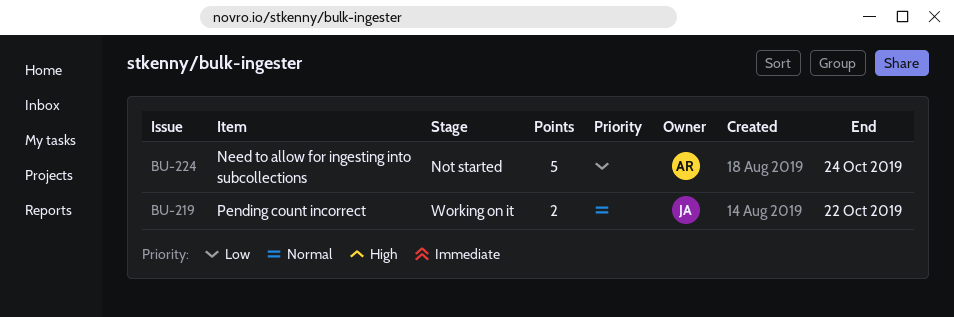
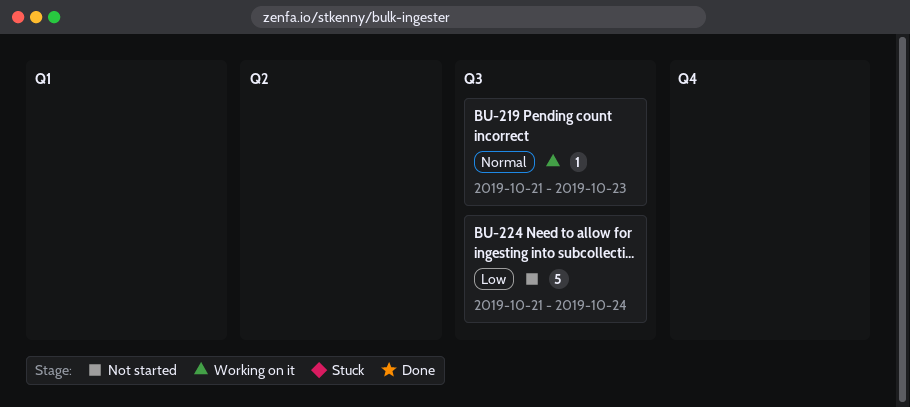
BU-219, estimate: 2 -> 1
BU-219, due: Oct 22 -> Oct 23

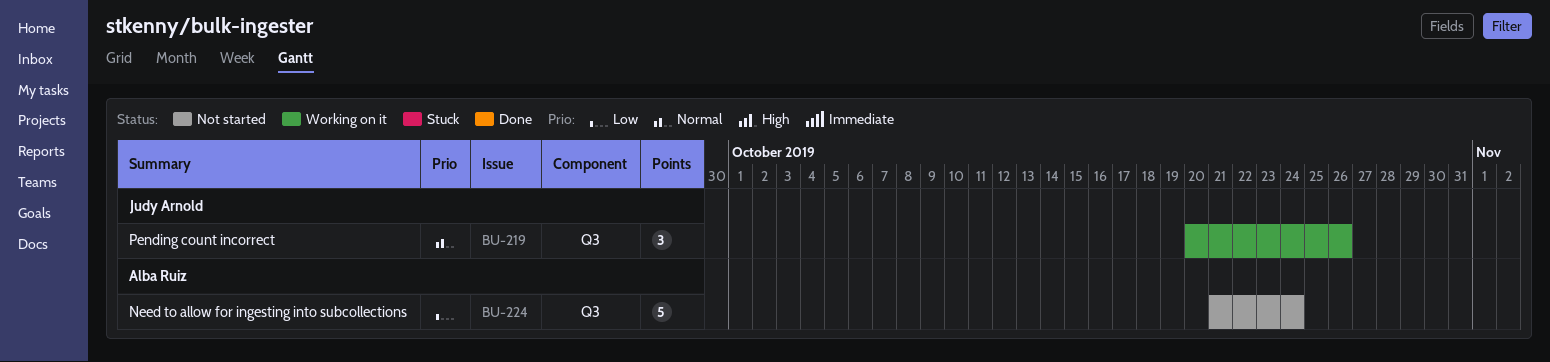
BU-219, estimate: 1 -> 3
BU-219, start: Oct 21 -> Oct 20
BU-219, due: Oct 23 -> Oct 26

